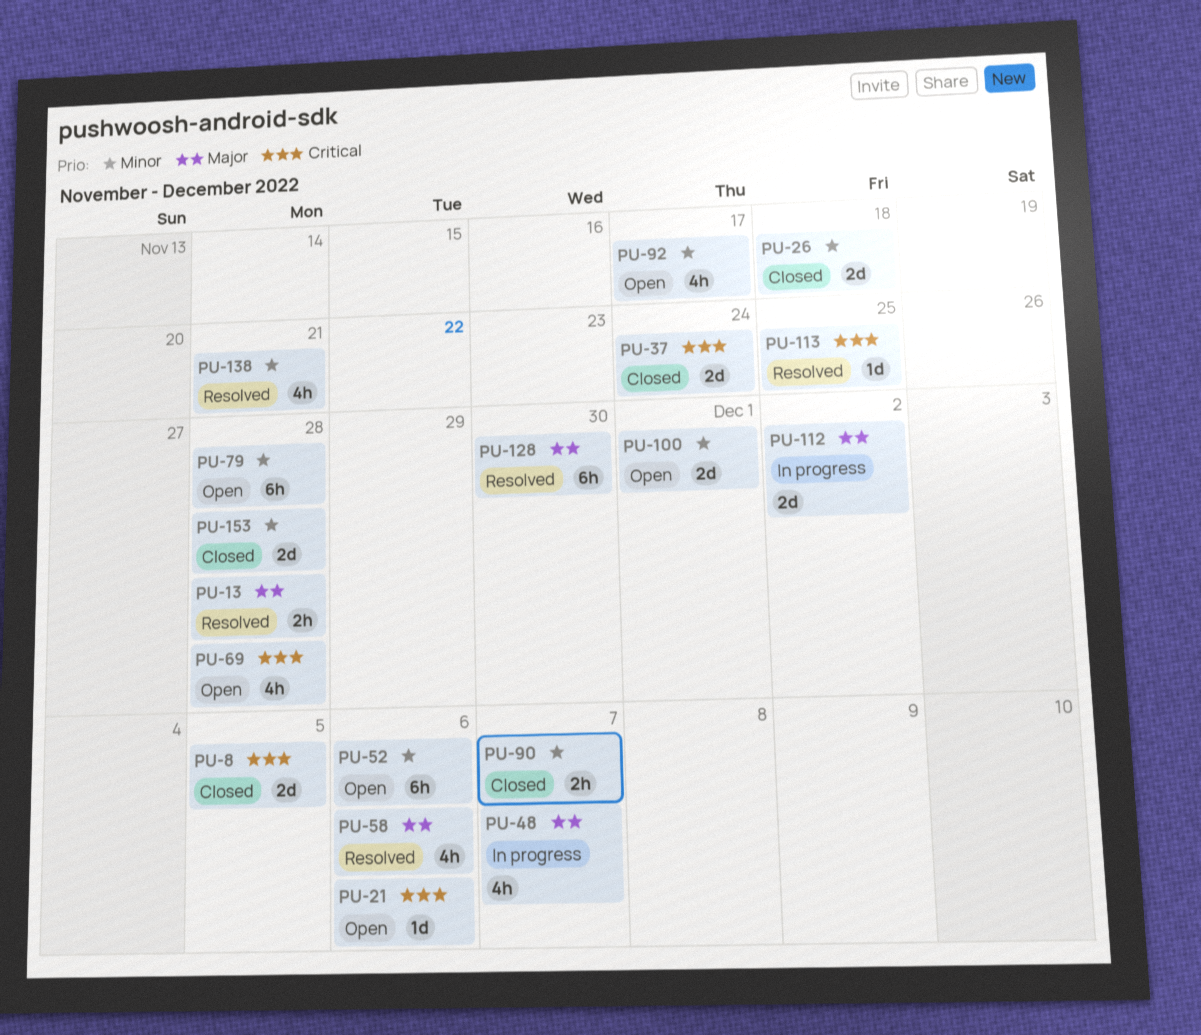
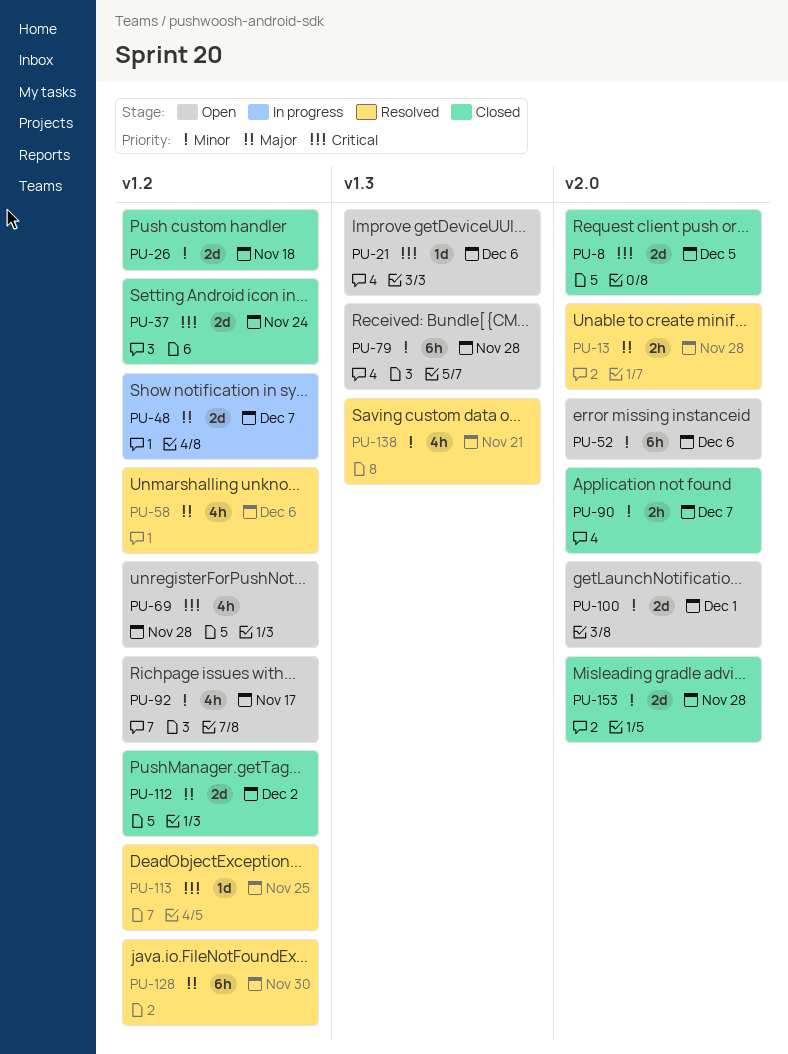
PU-48, estimate: 4h -> 2d
PU-112, status: In progress -> Closed

